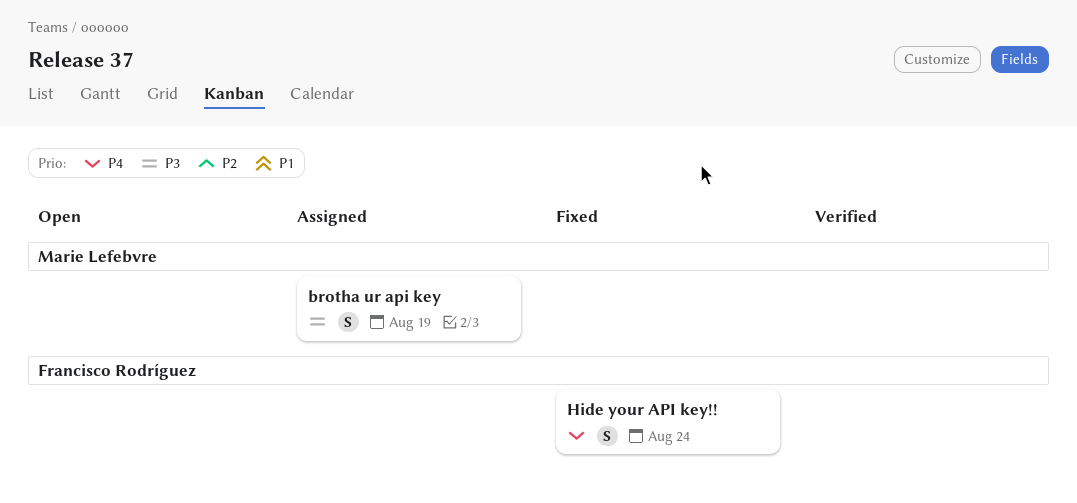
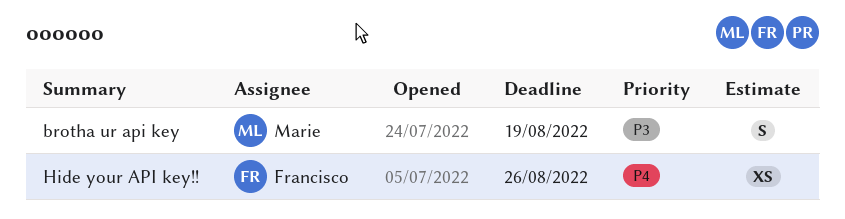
Hide your API key!!, estimate: S -> XS
Hide your API key!!, due: Aug 24 -> Aug 26

